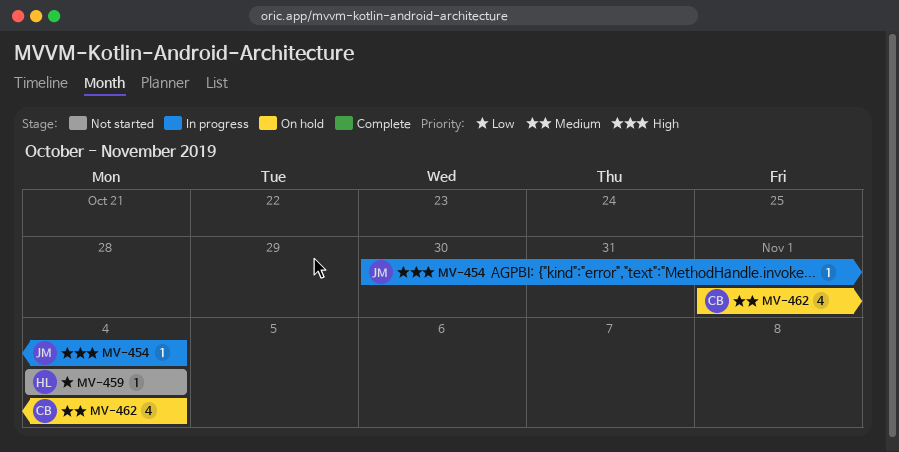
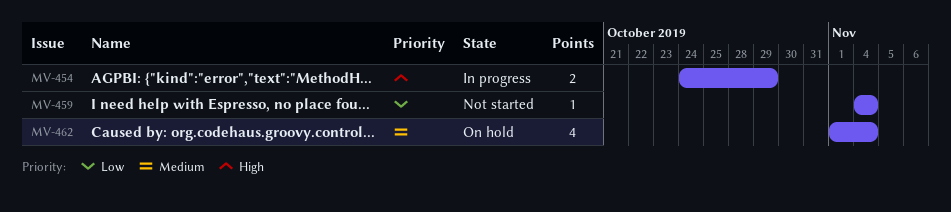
MV-454, estimate: 1 -> 2
MV-454, start: Oct 30 -> Oct 24
MV-454, due: Nov 4 -> Oct 29

